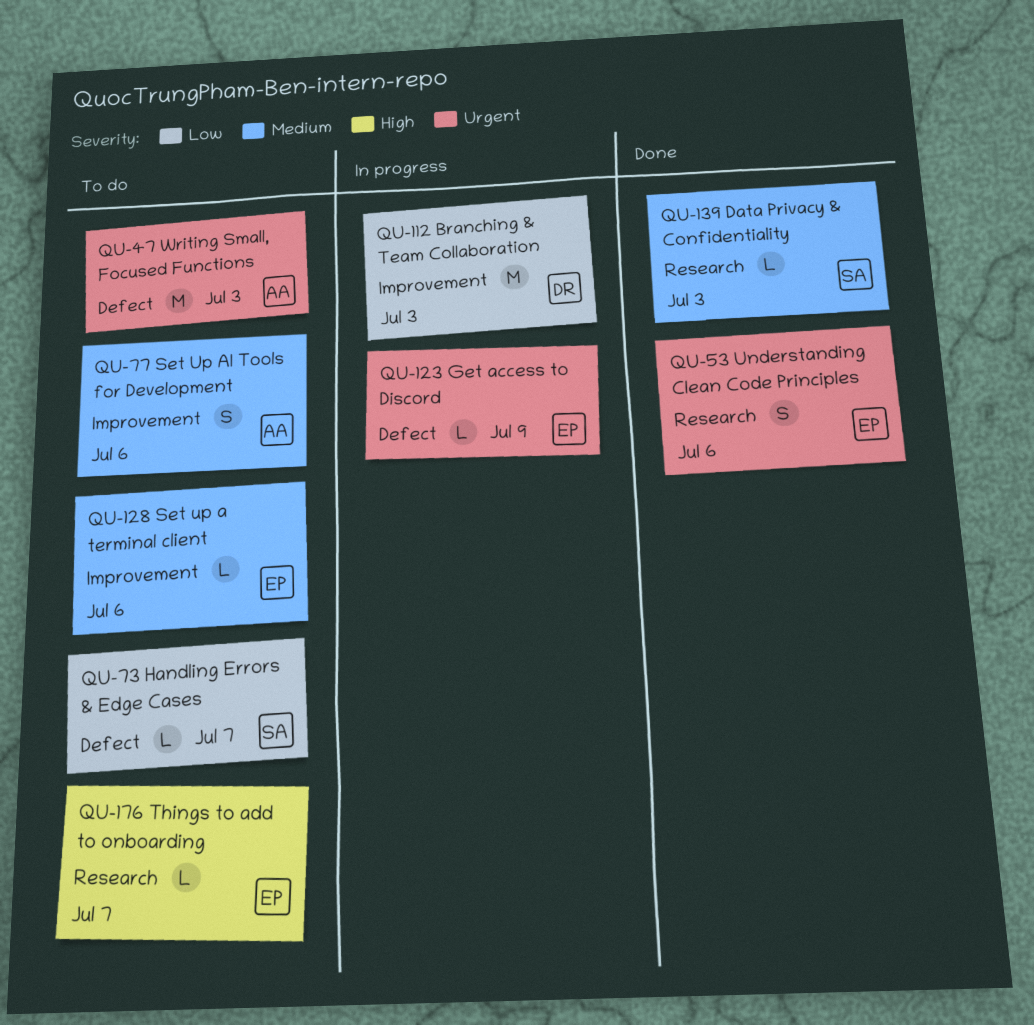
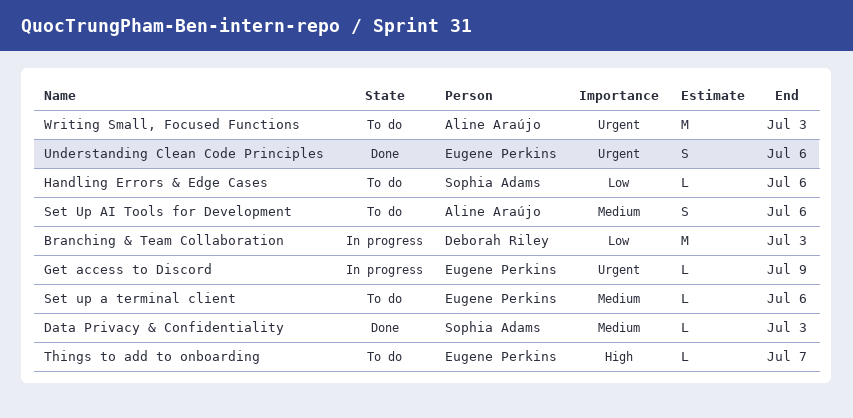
Handling Errors & Edge Cases, due: Jul 7 -> Jul 6

